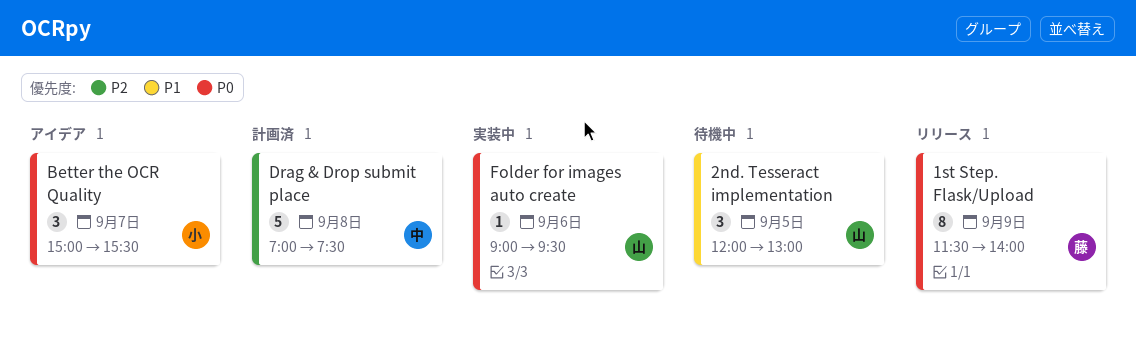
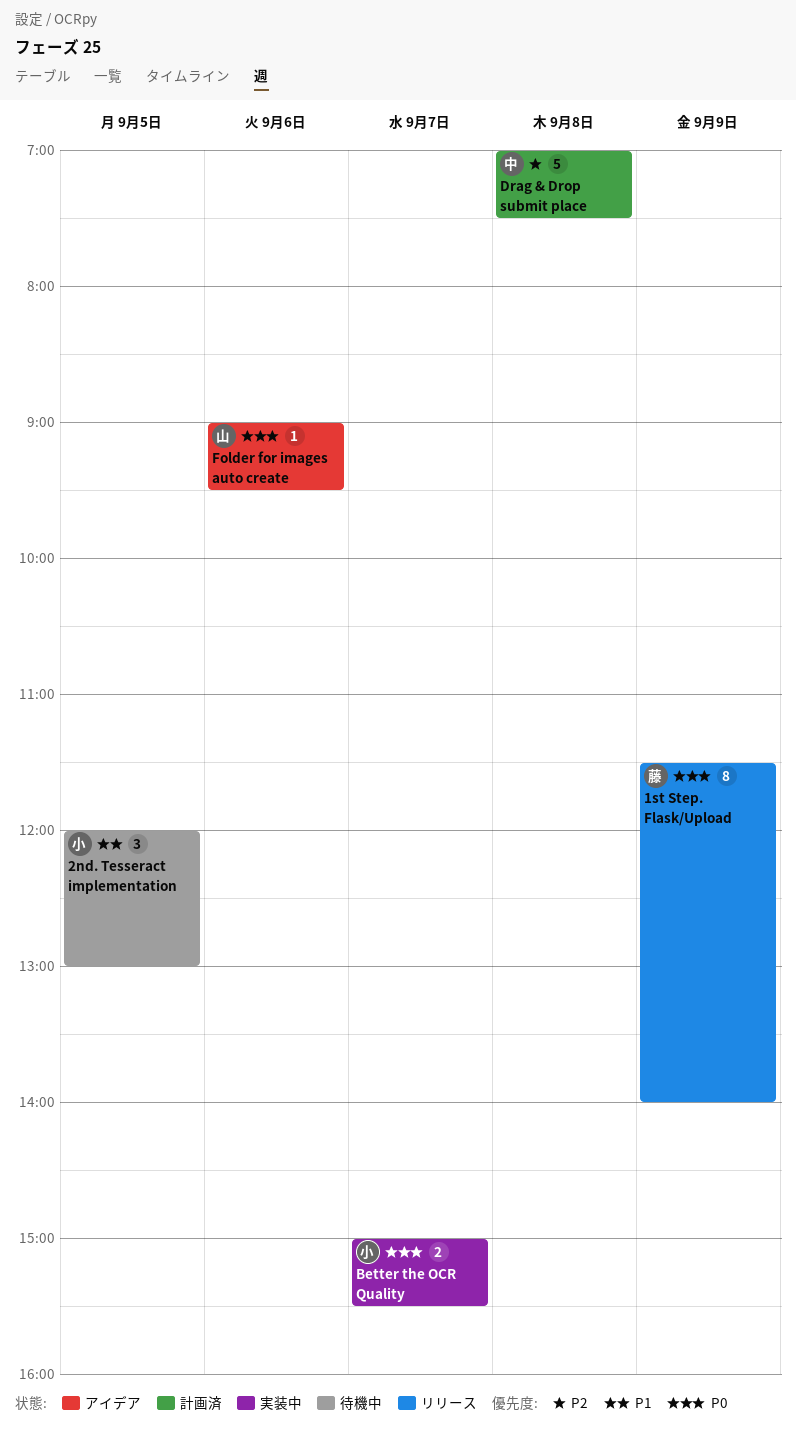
2nd. Tesseract implementation, owner: 山 -> 小
Better the OCR Quality, status: アイデア -> 実装中
Better the OCR Quality, estimate: 3 -> 2
Folder for images auto create, status: 実装中 -> アイデア

